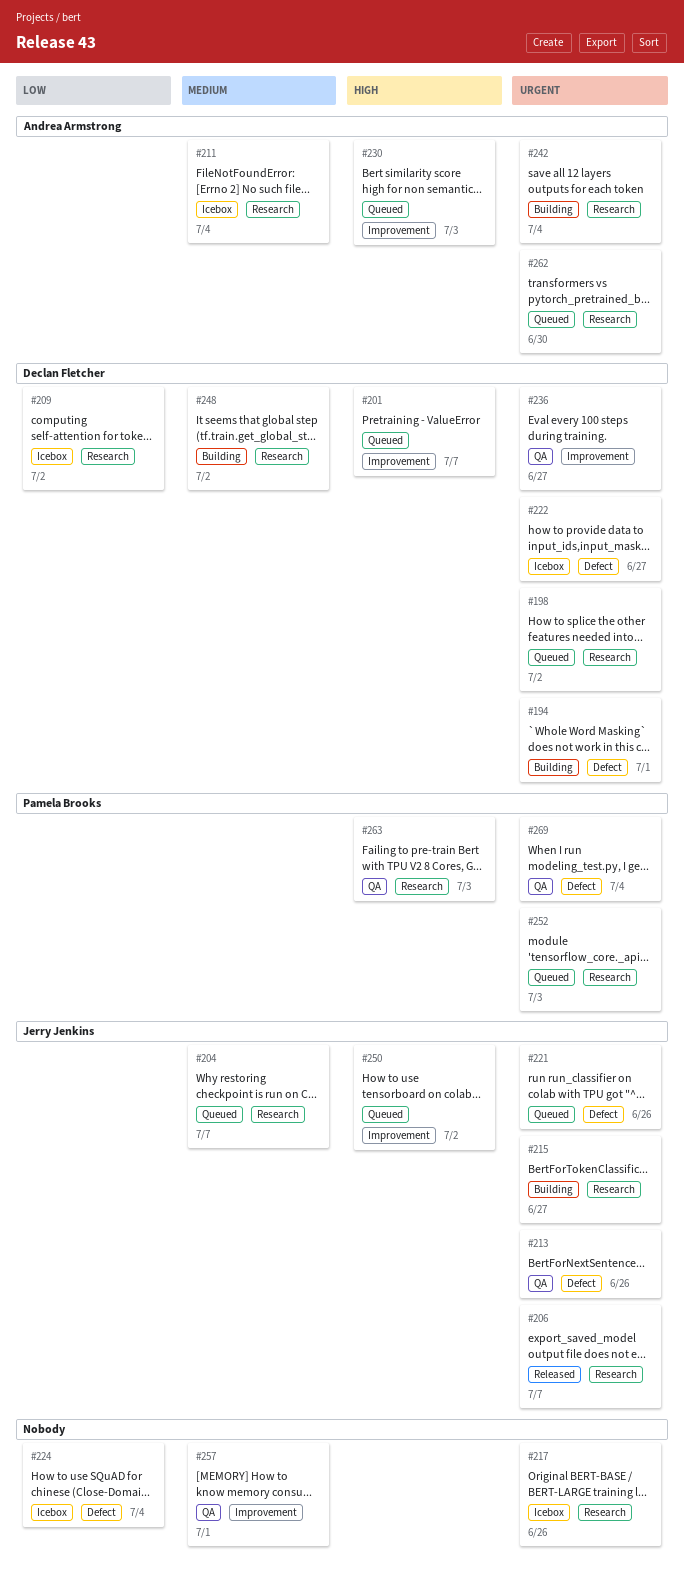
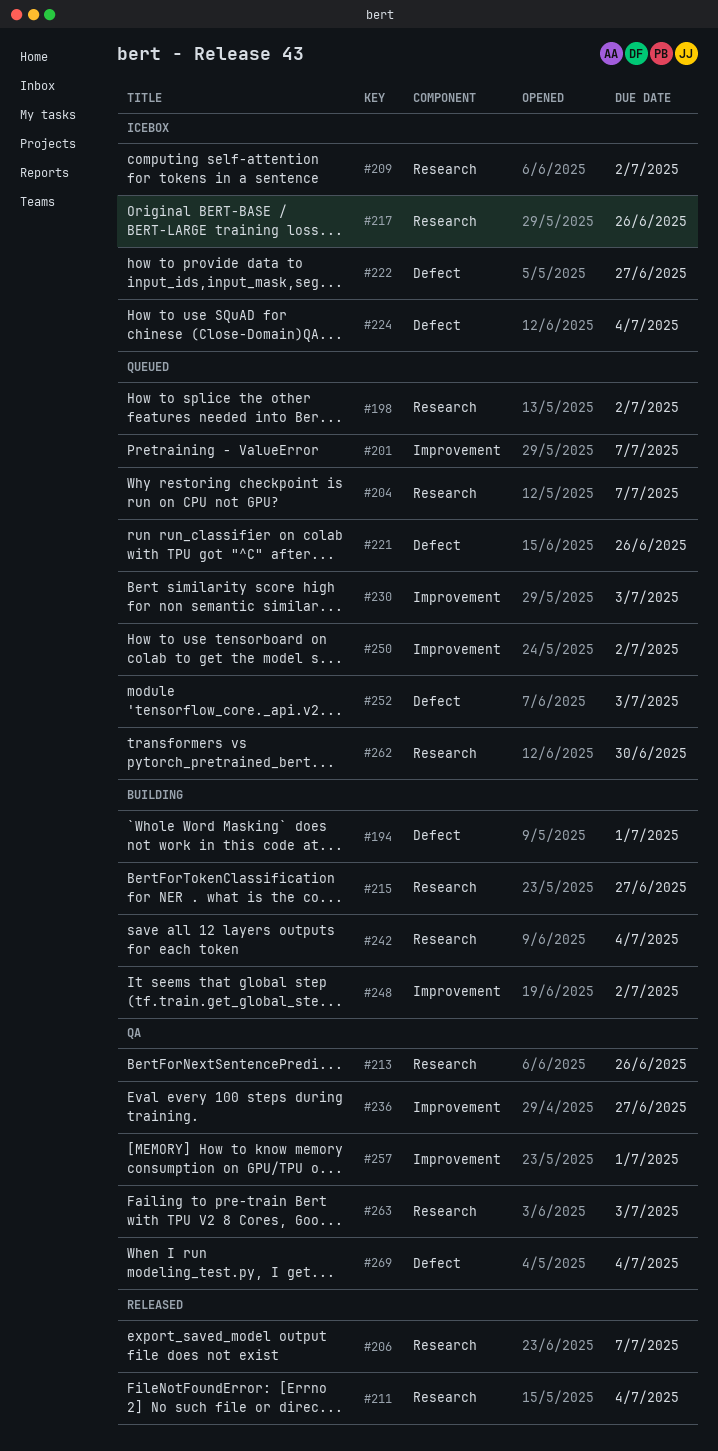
#211, status: Icebox -> Released
#213, label: Defect -> Research
#248, label: Research -> Improvement
#252, label: Research -> Defect

